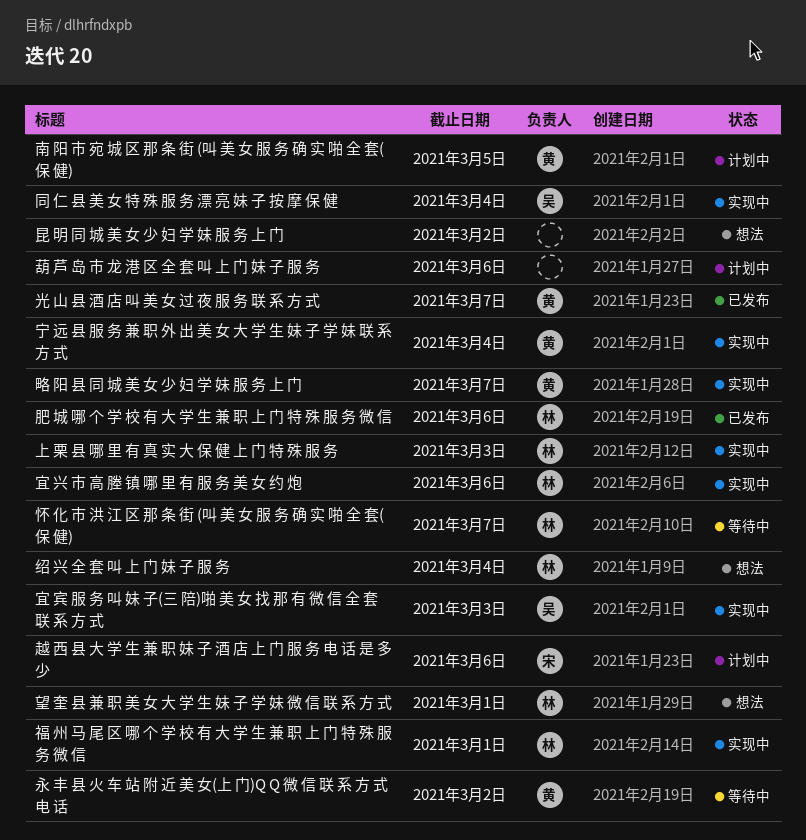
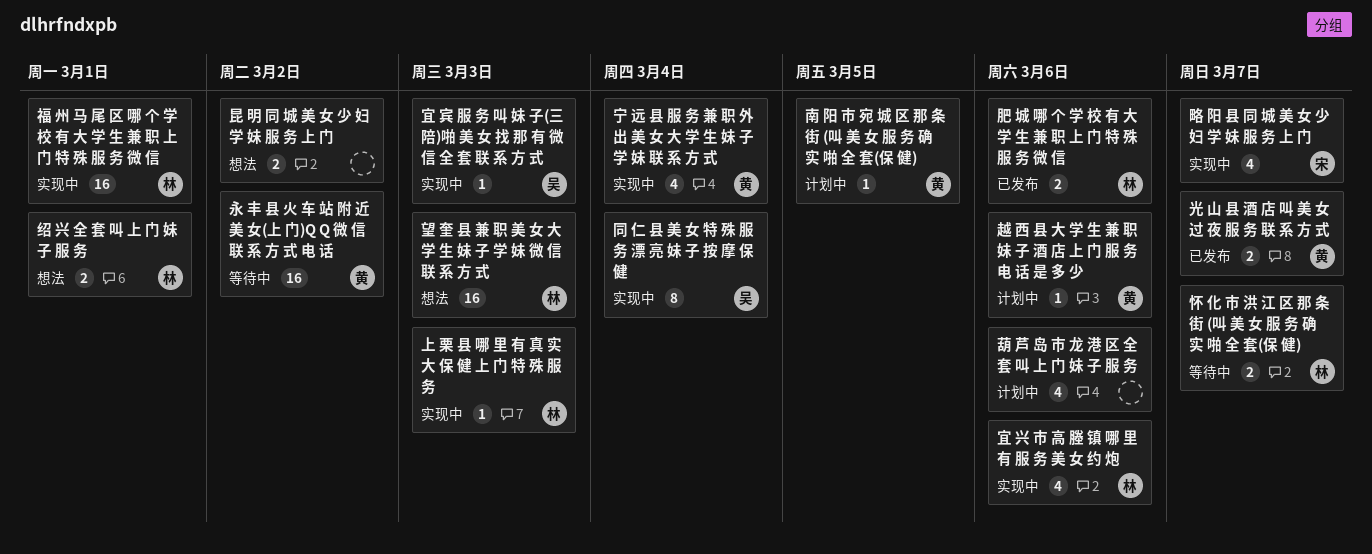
望 奎 县 兼 职 美 女 大 学 生 妹 子 学 妹 微 信 联 系 方 式, due: Mar 1 -> Mar 3
略 阳 县 同 城 美 女 少 妇 学 妹 服 务 上 门, owner: 黄 -> 宋
绍 兴 全 套 叫 上 门 妹 子 服 务, due: Mar 4 -> Mar 1
越 西 县 大 学 生 兼 职 妹 子 酒 店 上 门 服 务 电 话 是 多 少, owner: 宋 -> 黄

